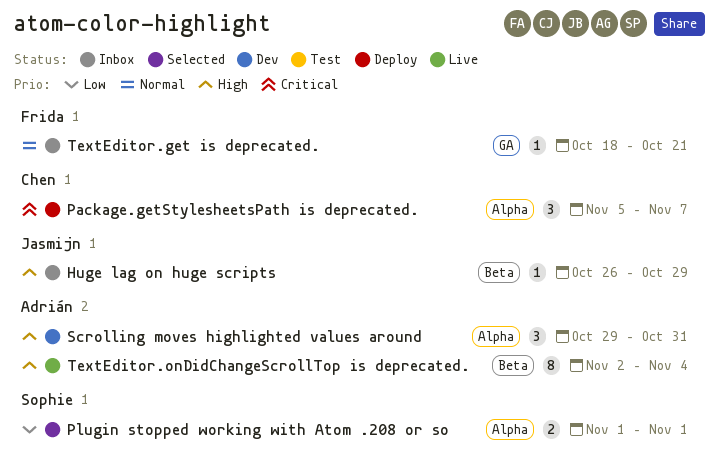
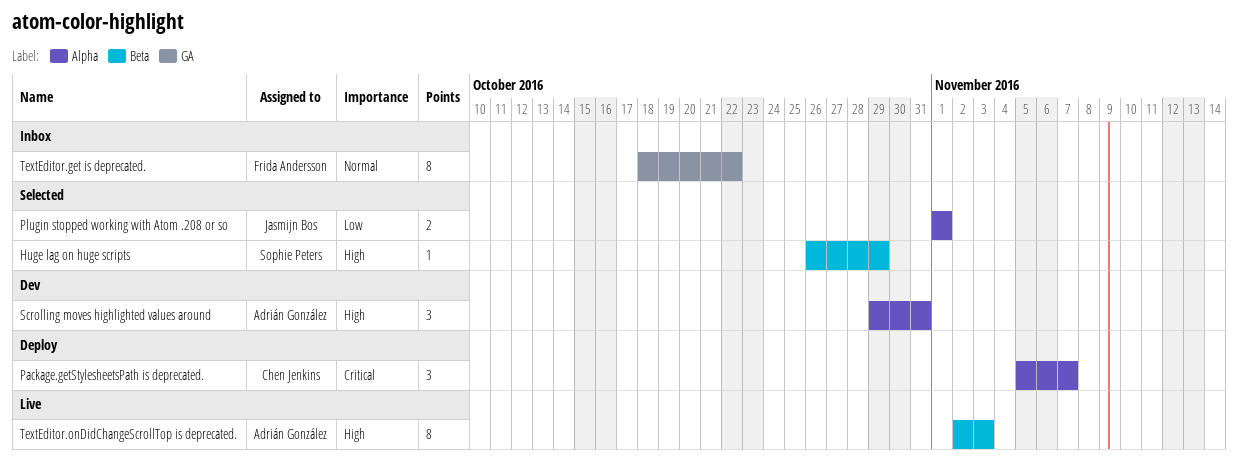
Huge lag on huge scripts, status: Inbox -> Selected
Huge lag on huge scripts, owner: Jasmijn Bos -> Sophie Peters
Plugin stopped working with Atom .208 or so, owner: Sophie Peters -> Jasmijn Bos
TextEditor.get is deprecated., estimate: 1 -> 8
TextEditor.get is deprecated., due: Oct 21 -> Oct 22
TextEditor.onDidChangeScrollTop is deprecated., due: Nov 4 -> Nov 3

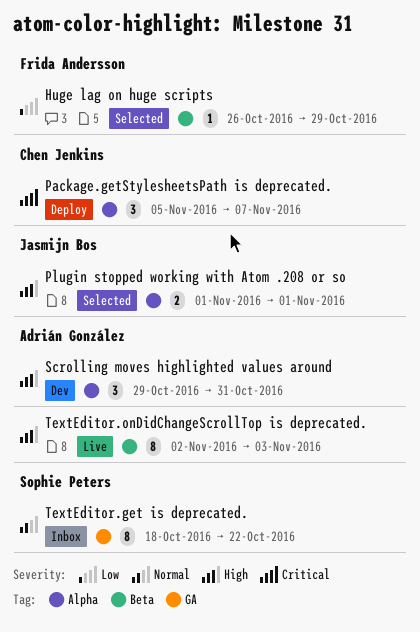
Huge lag on huge scripts, owner: Sophie Peters -> Frida Andersson
Huge lag on huge scripts, priority: High -> Low
Plugin stopped working with Atom .208 or so, priority: Low -> High
TextEditor.get is deprecated., owner: Frida Andersson -> Sophie Peters

